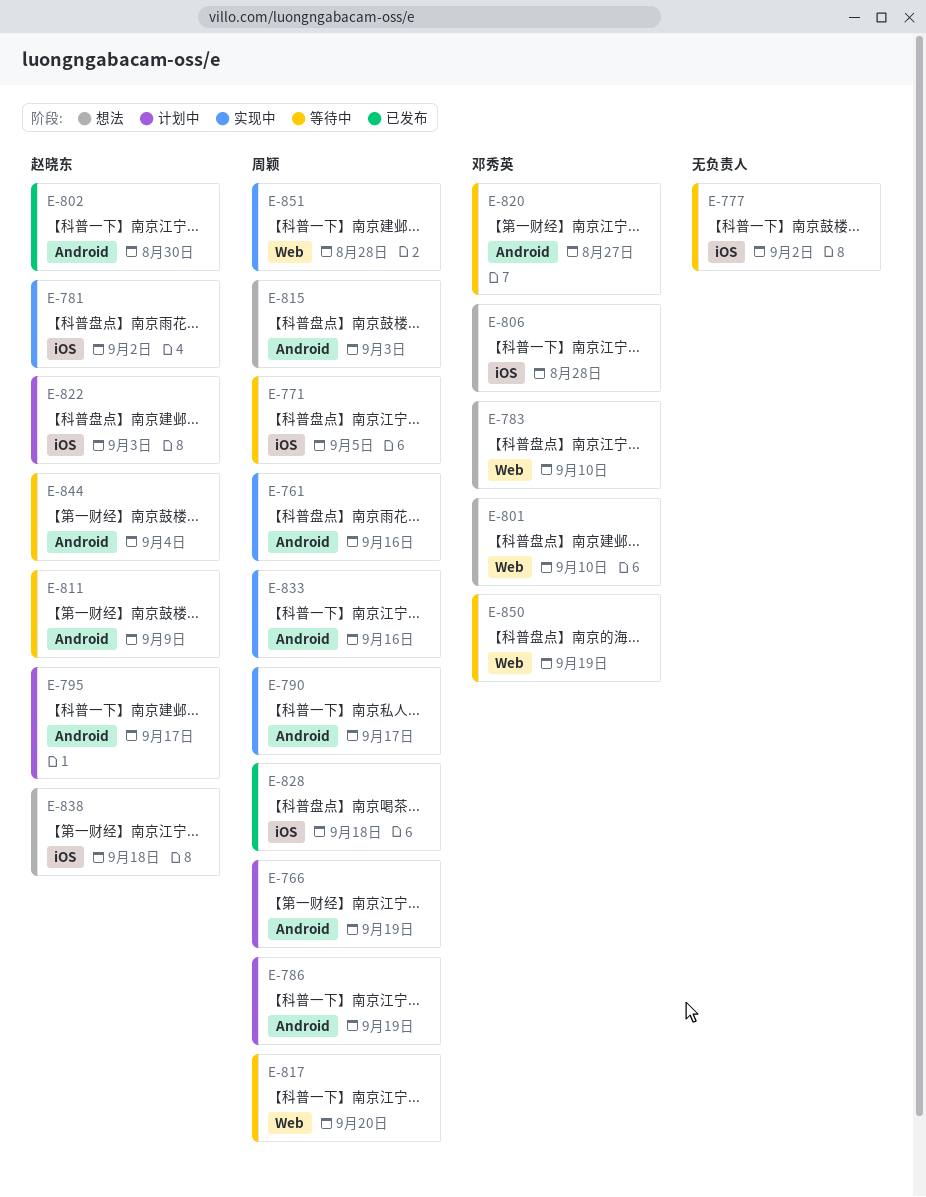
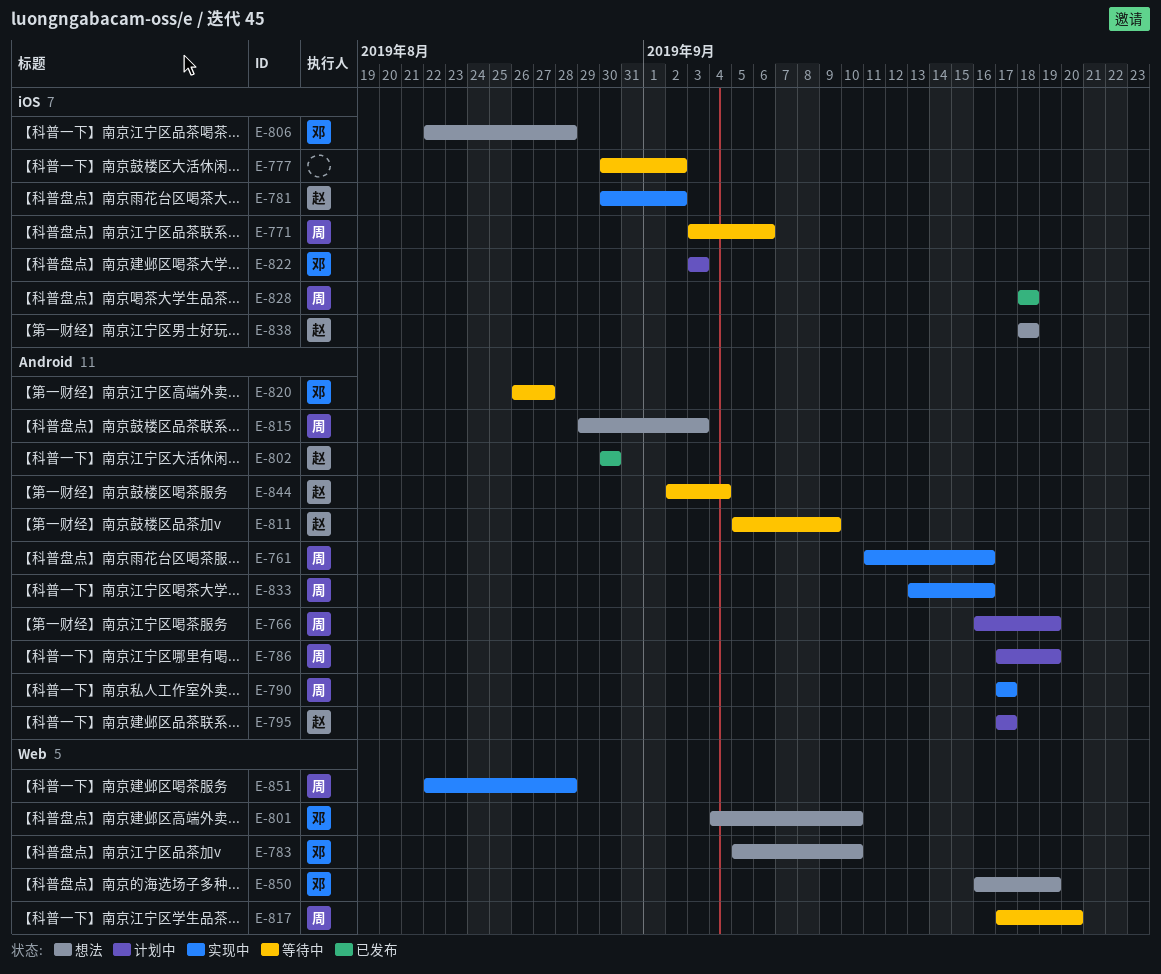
E-771, due: Sep 5 -> Sep 6
E-822, owner: 赵晓东 -> 邓秀英
E-850, status: 等待中 -> 想法

